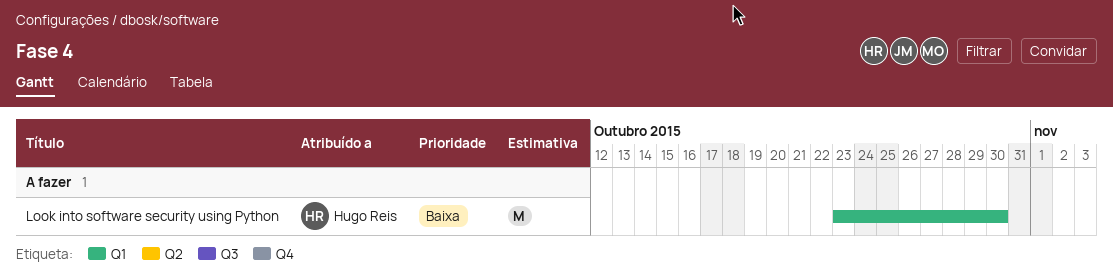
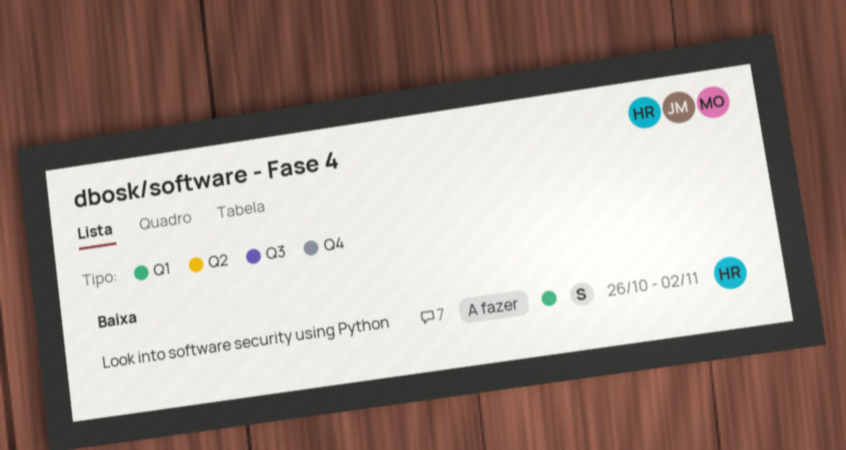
Look into software security using Python, estimate: M -> S
Look into software security using Python, start: Oct 23 -> Oct 26
Look into software security using Python, due: Oct 30 -> Nov 2

